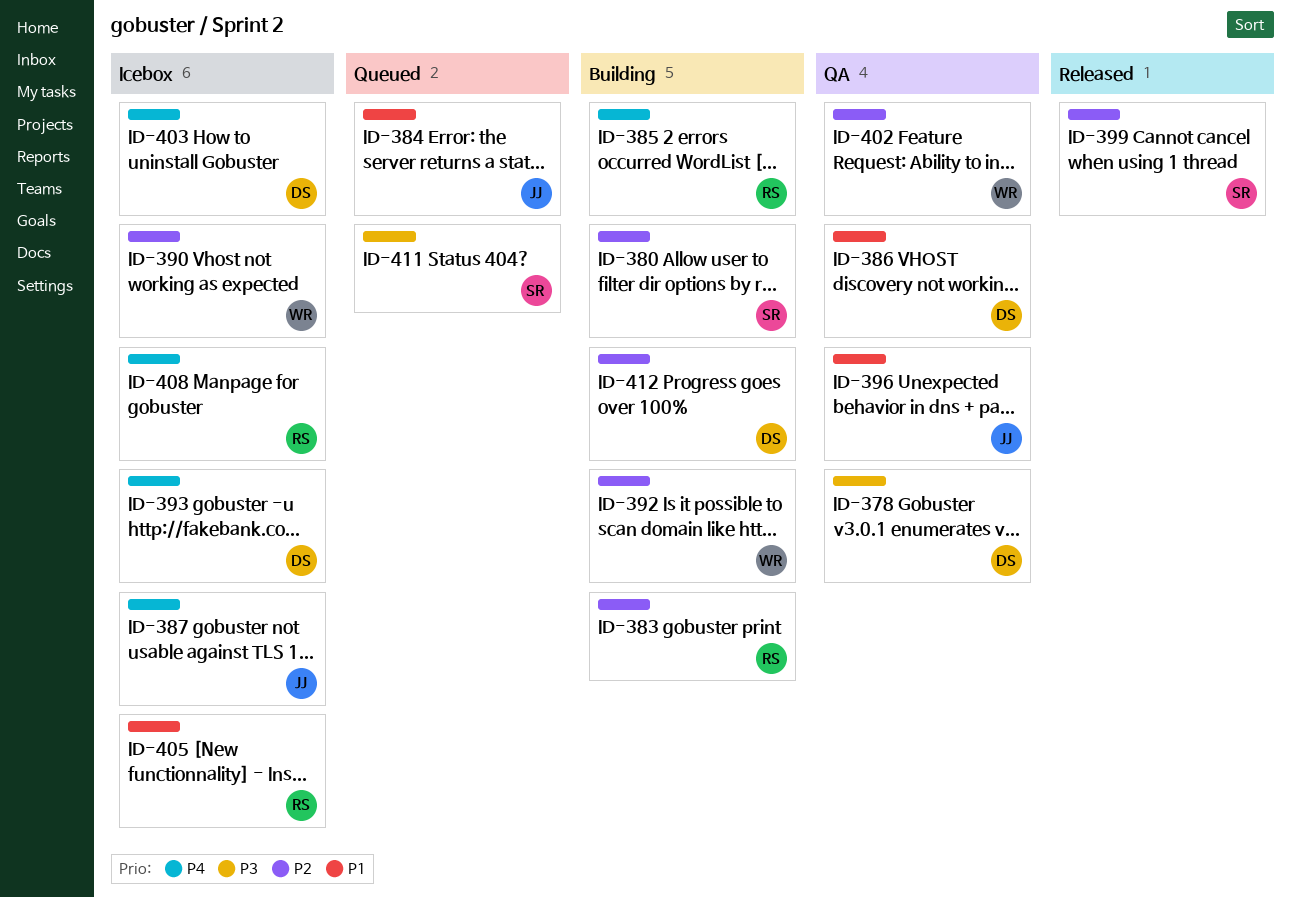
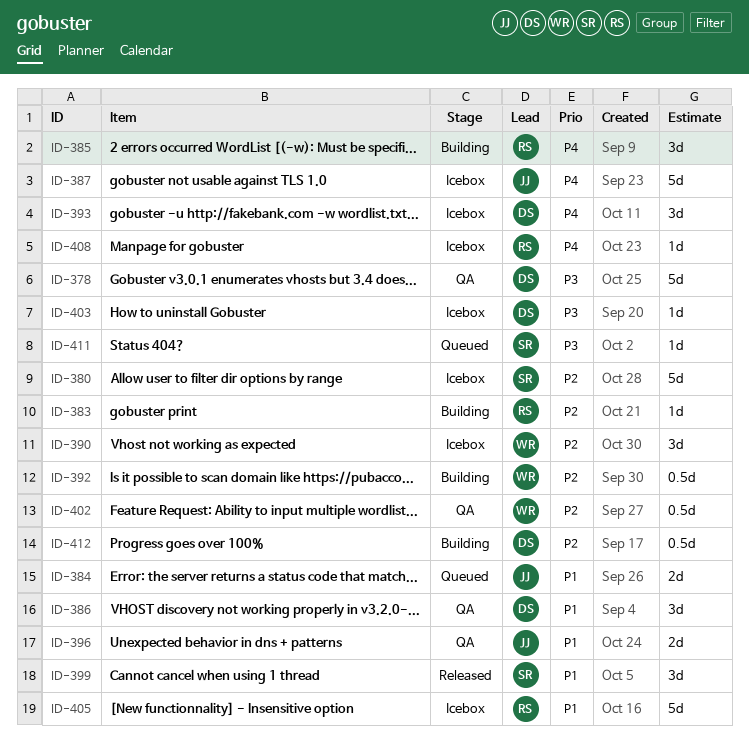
ID-380, status: Building -> Icebox
ID-399, priority: P2 -> P1
ID-403, priority: P4 -> P3

